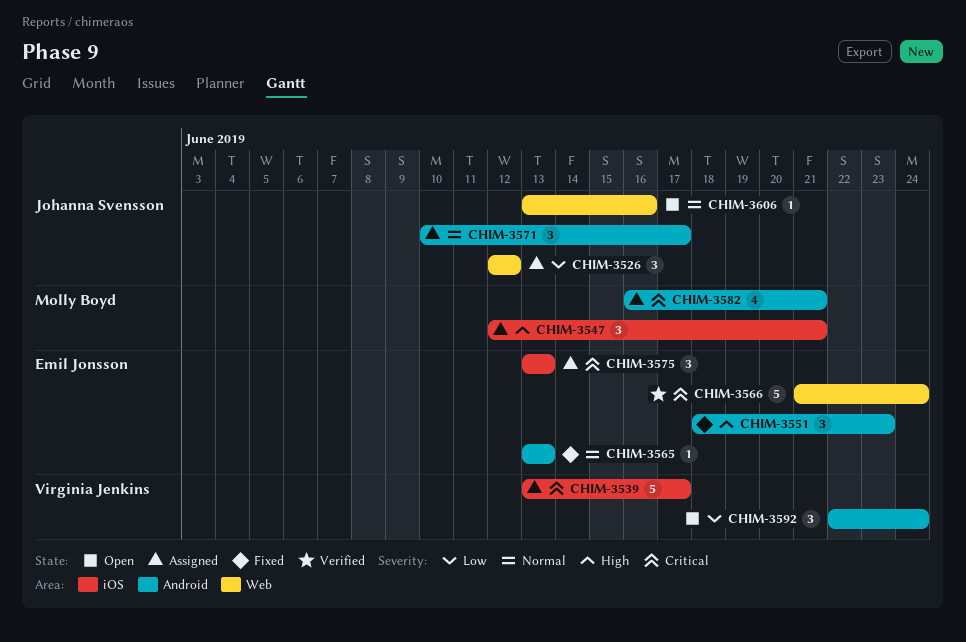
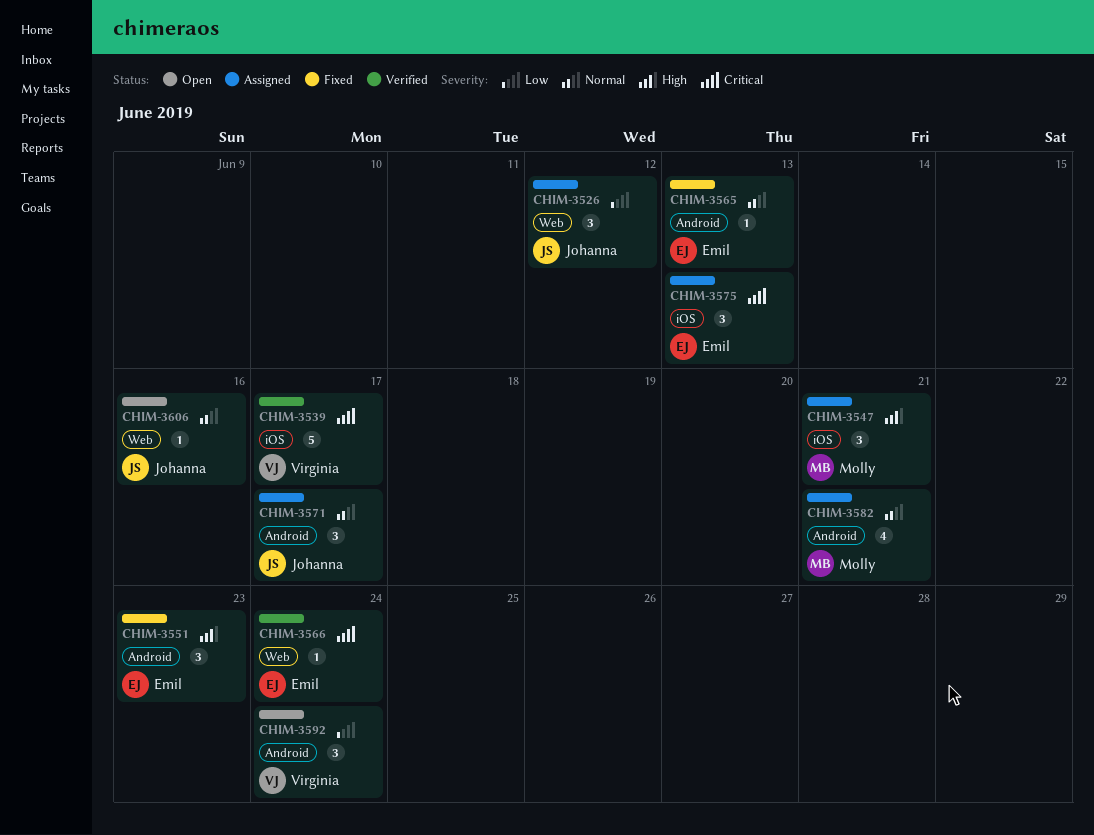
CHIM-3539, status: Assigned -> Verified
CHIM-3566, estimate: 5 -> 1
CHIM-3582, priority: Critical -> Normal

